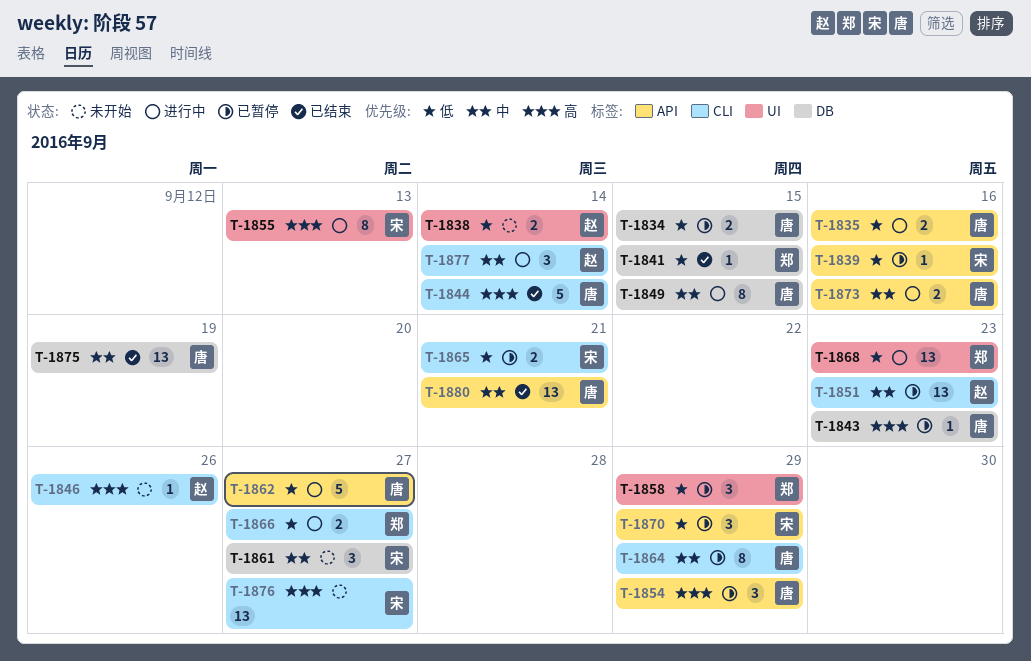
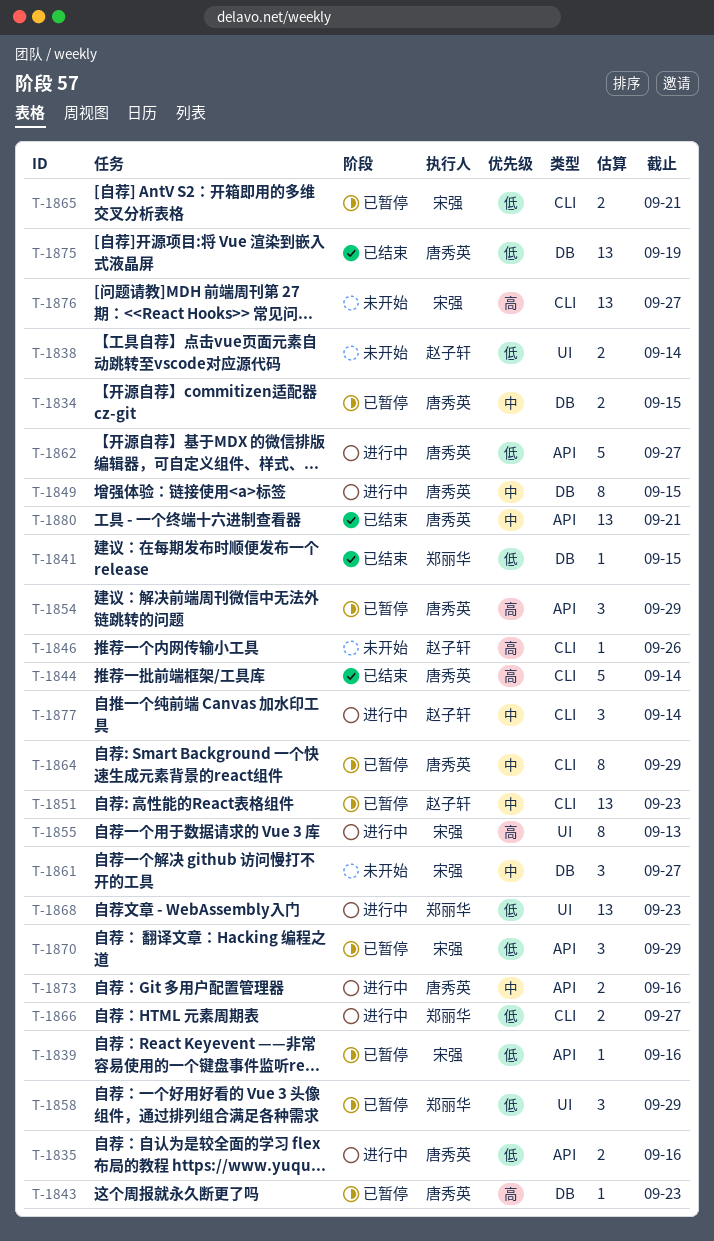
T-1834, priority: 低 -> 中
T-1875, priority: 中 -> 低

